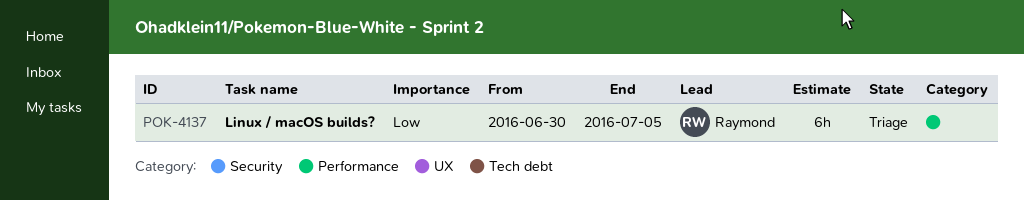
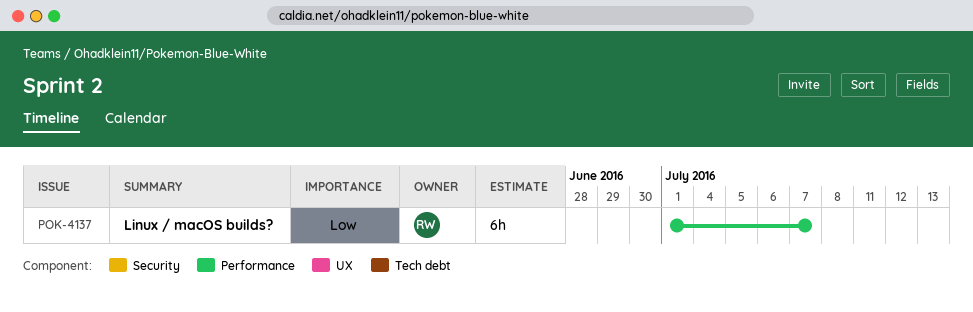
POK-4137, start: Jun 30 -> Jul 1
POK-4137, due: Jul 5 -> Jul 7

